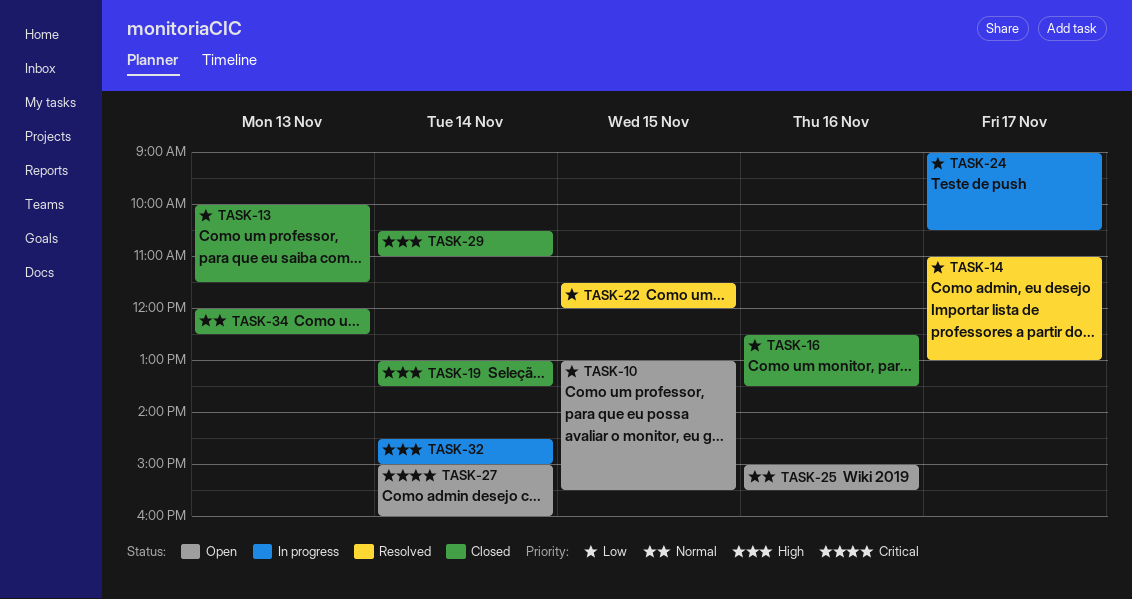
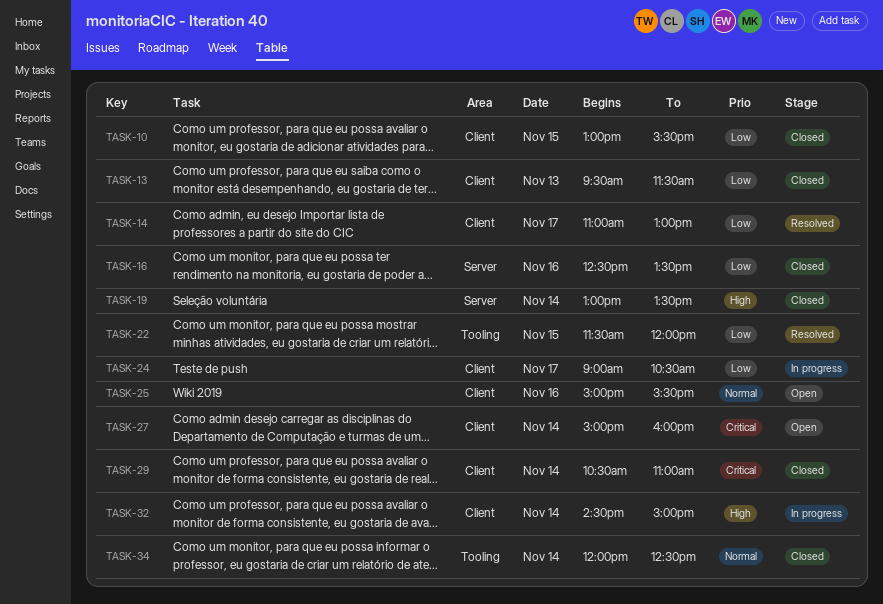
TASK-10, status: Open -> Closed
TASK-13, begins: 10:00 -> 09:30
TASK-29, priority: High -> Critical
TASK-34, day: Nov 13 -> Nov 14

